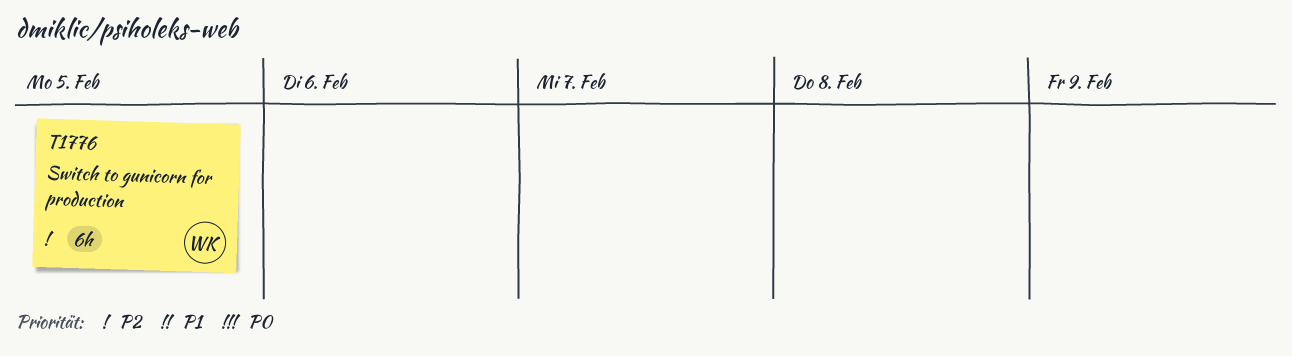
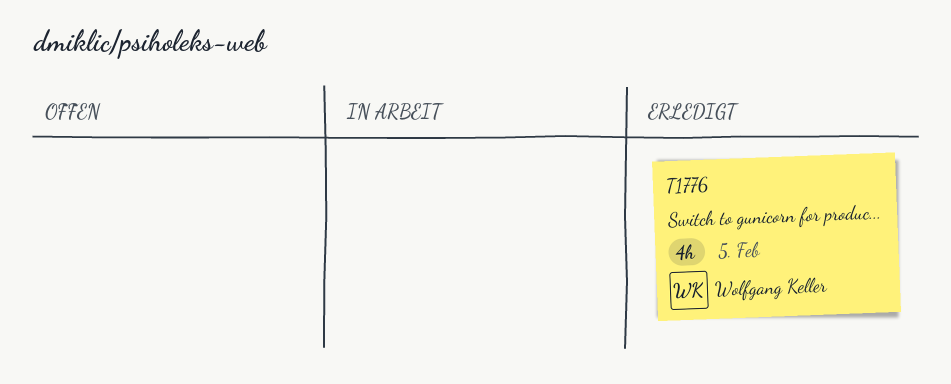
T1776, estimate: 6h -> 4h

